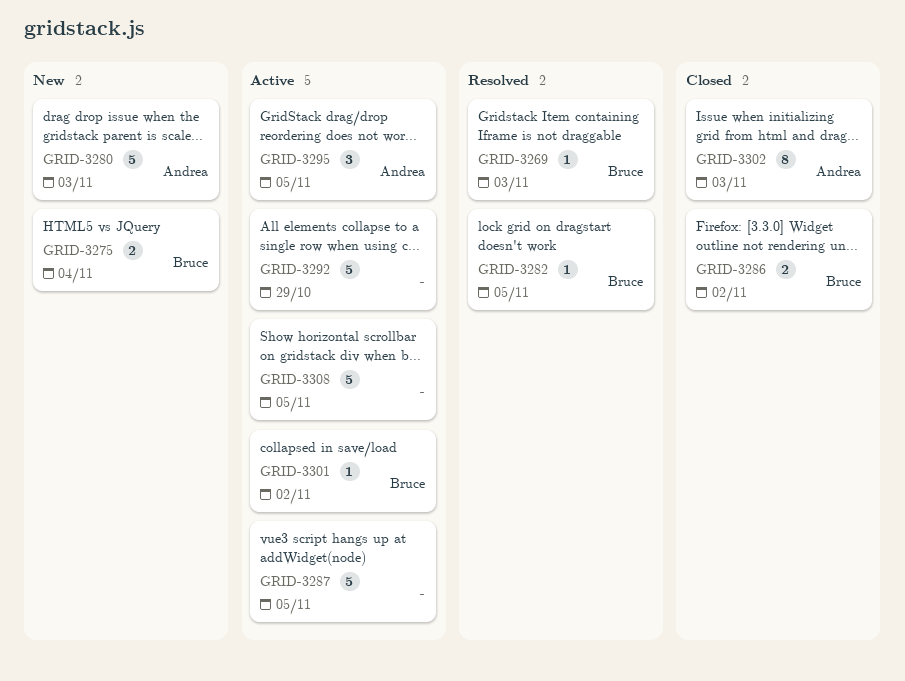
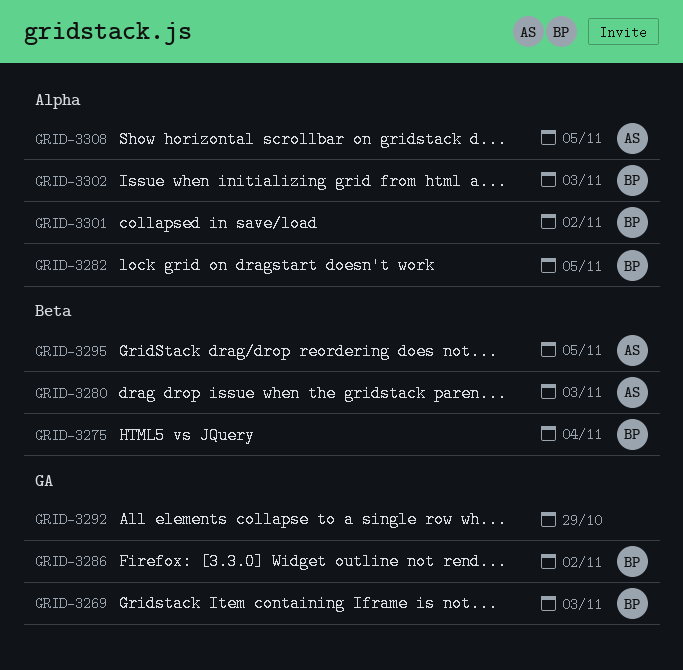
GRID-3287: present -> none
GRID-3302, owner: Andrea -> Bruce
GRID-3308, owner: none -> Andrea

